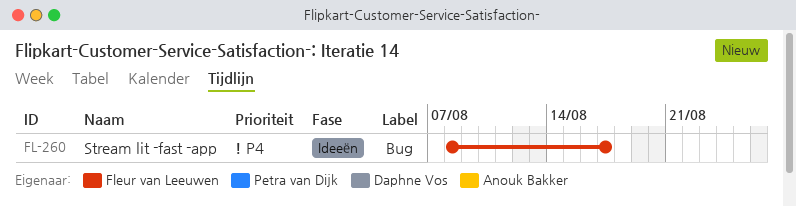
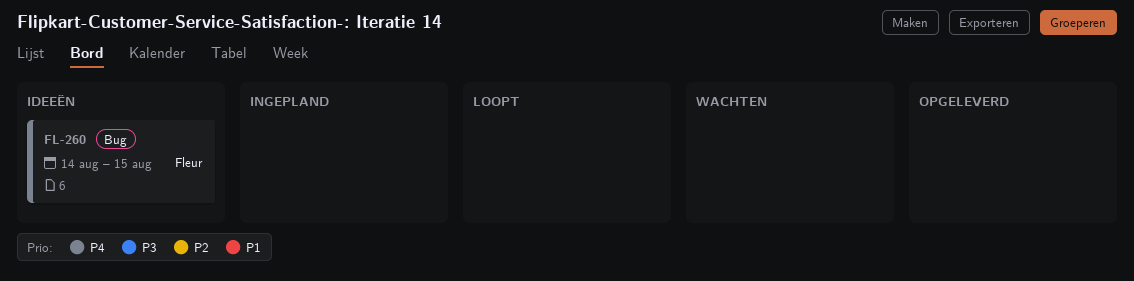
FL-260, start: Aug 8 -> Aug 14
FL-260, due: Aug 17 -> Aug 15

